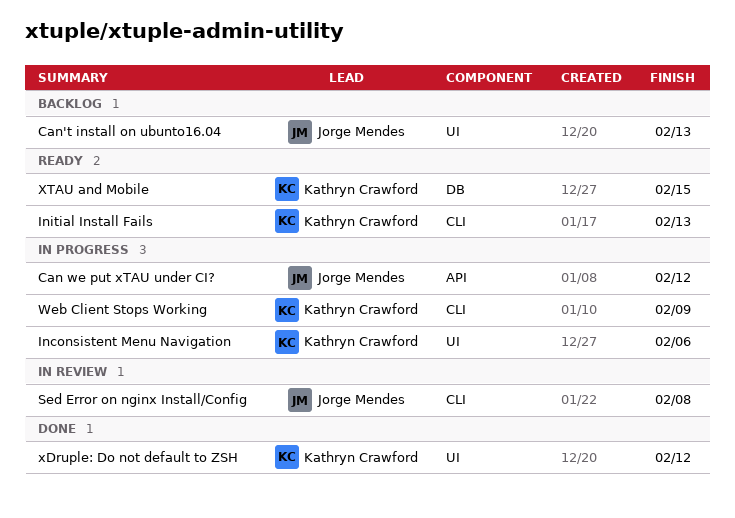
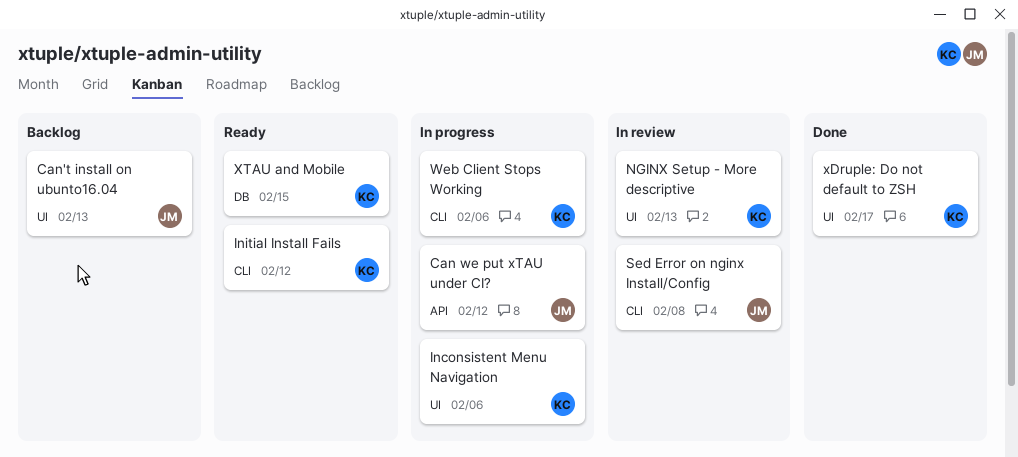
Initial Install Fails, due: Feb 13 -> Feb 12
NGINX Setup - More descriptive: none -> present
Web Client Stops Working, due: Feb 9 -> Feb 6
xDruple: Do not default to ZSH, due: Feb 12 -> Feb 17

